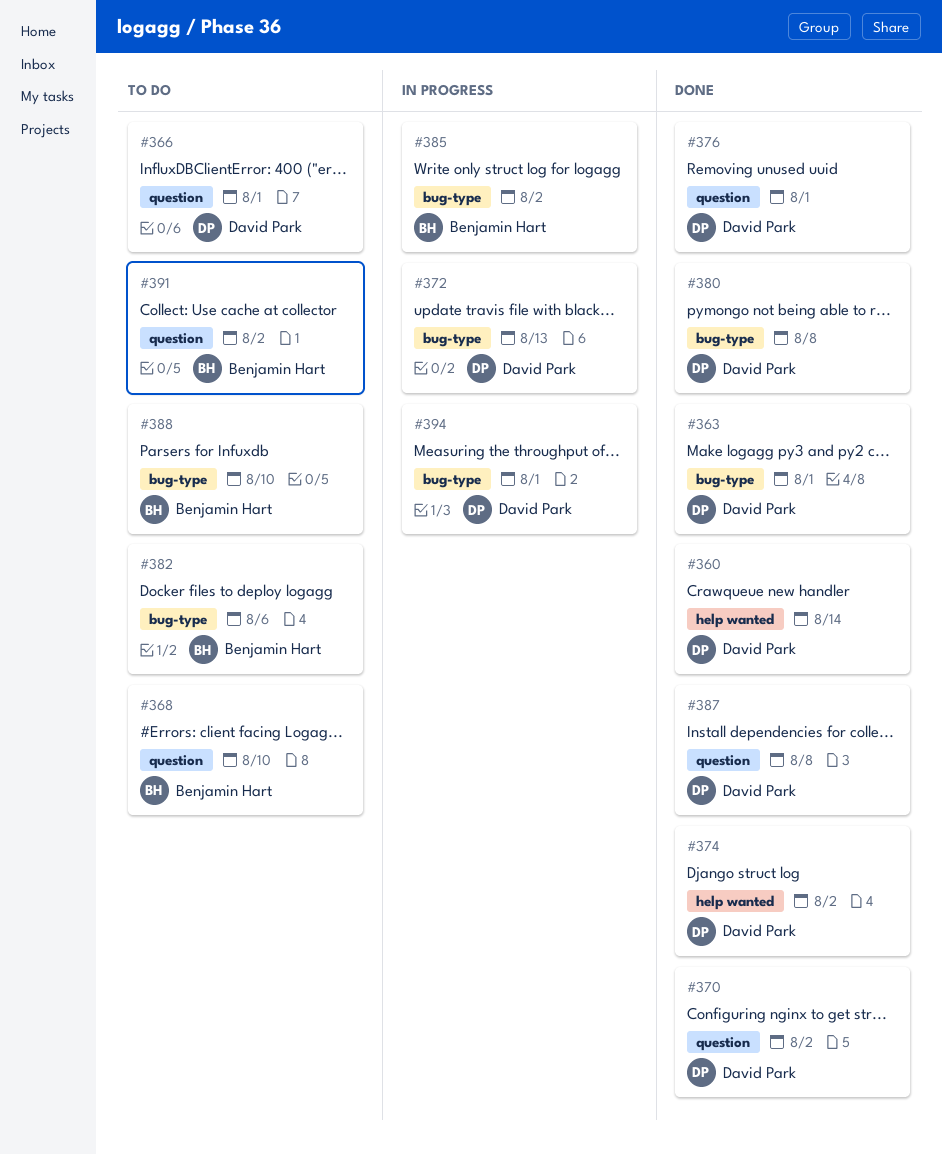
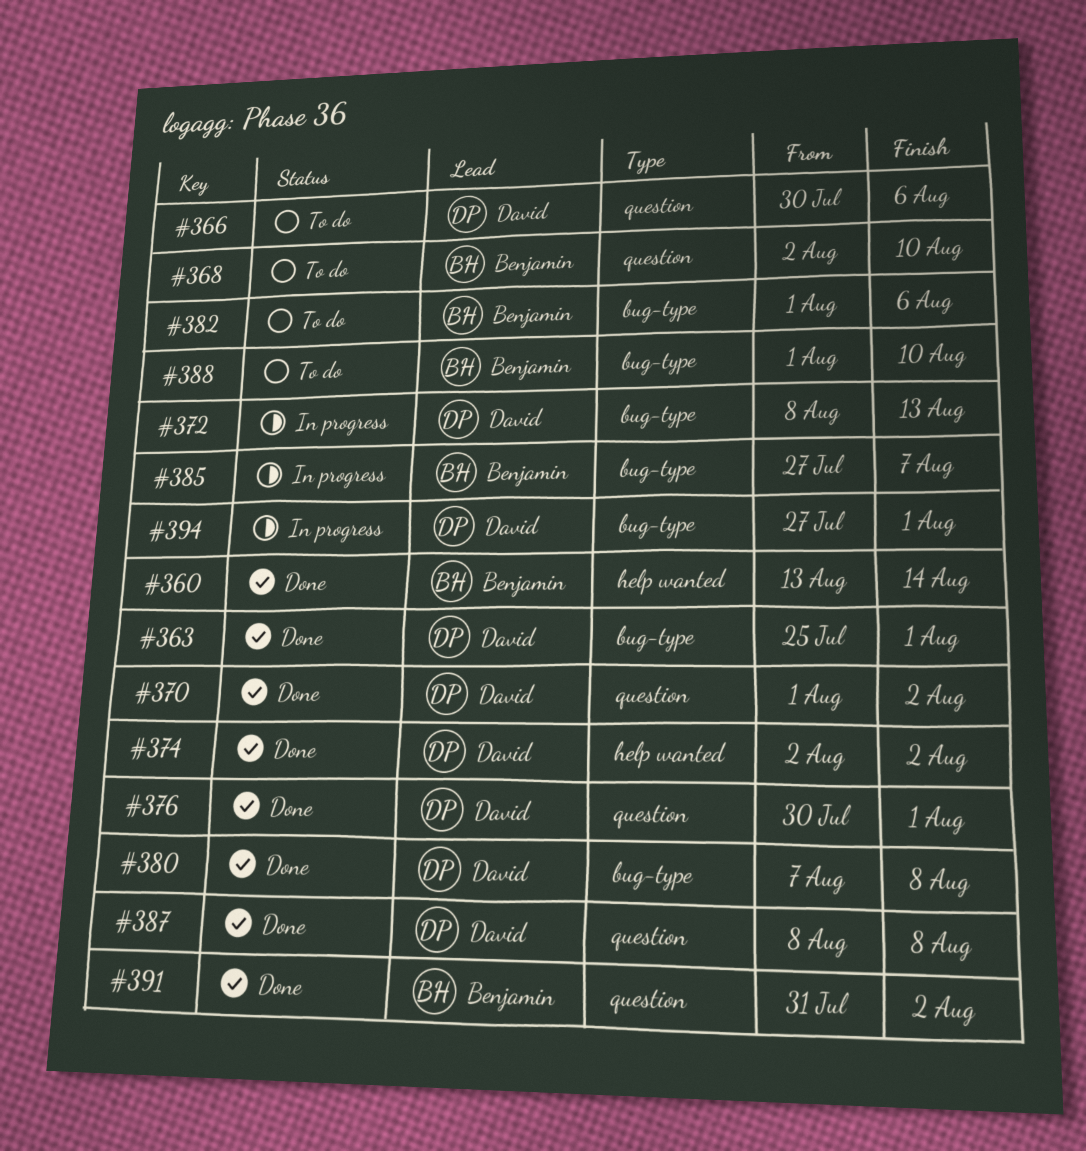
#360, owner: David Park -> Benjamin Hart
#366, due: Aug 1 -> Aug 6
#385, due: Aug 2 -> Aug 7
#391, status: To do -> Done

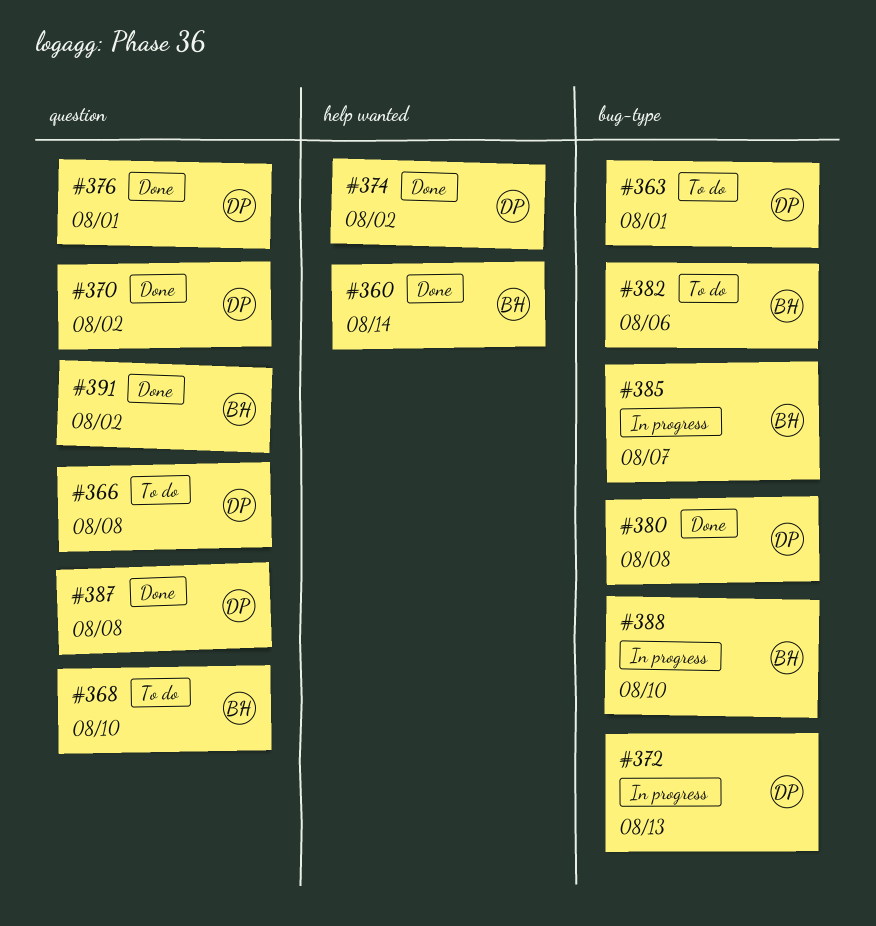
#363, status: Done -> To do
#366, due: Aug 6 -> Aug 8
#388, status: To do -> In progress
#394: present -> none

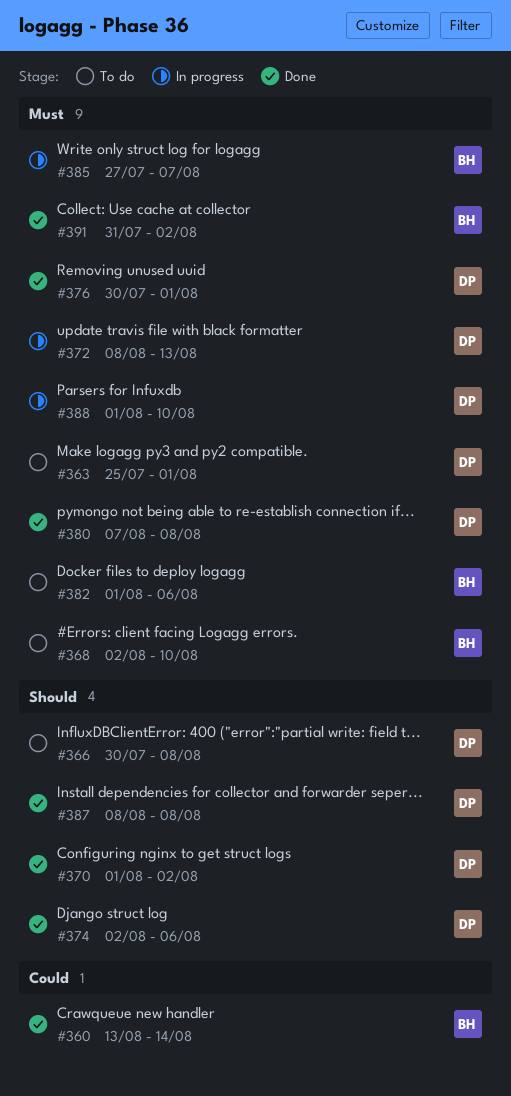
#374, due: Aug 2 -> Aug 6
#388, owner: BH -> DP

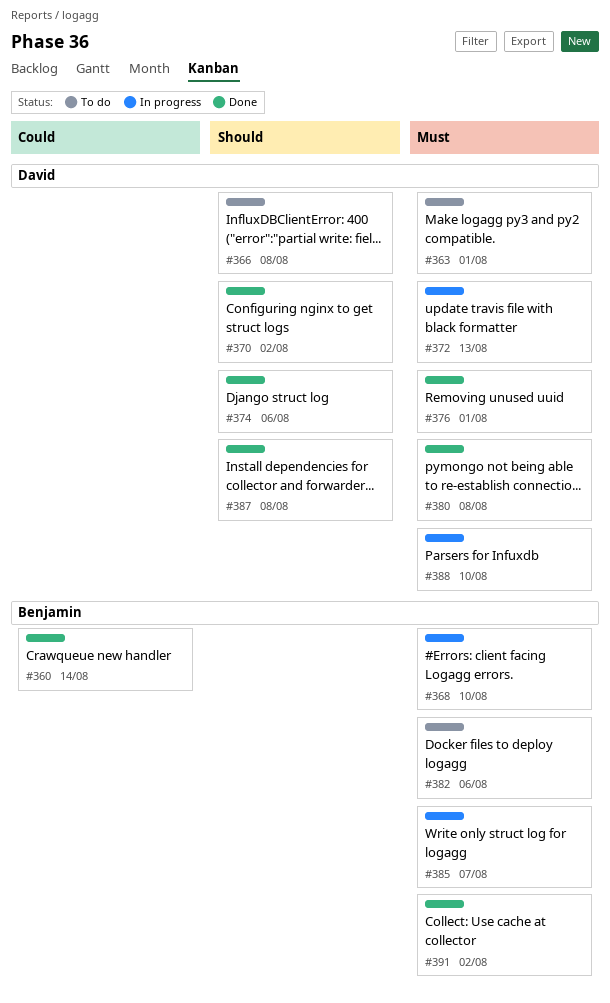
#368, status: To do -> In progress

